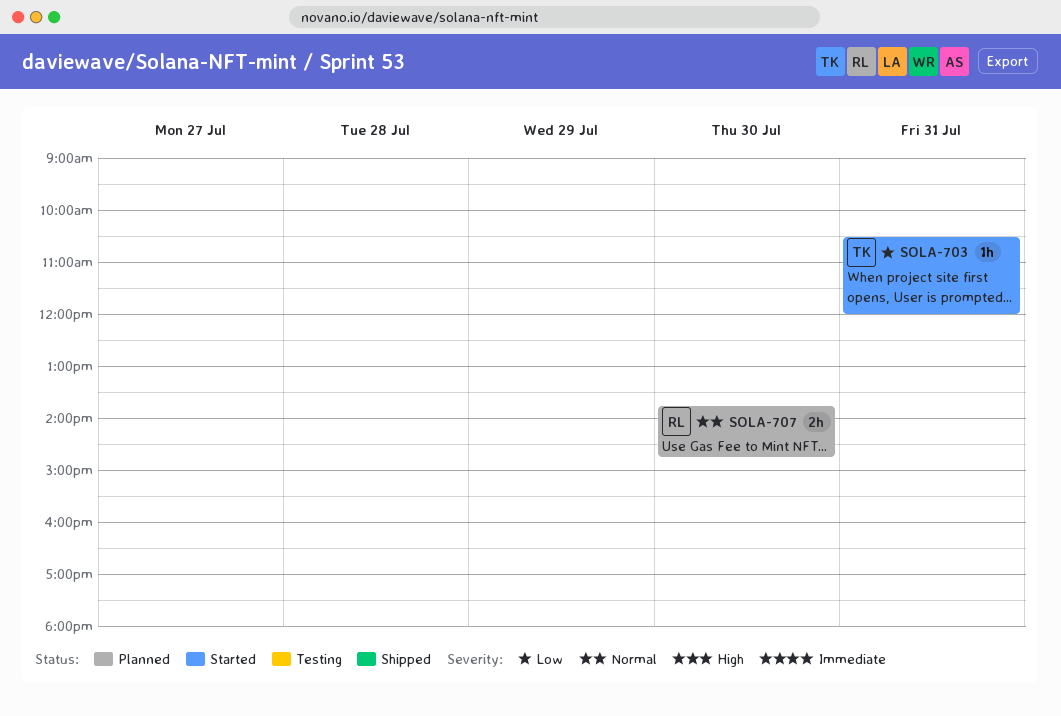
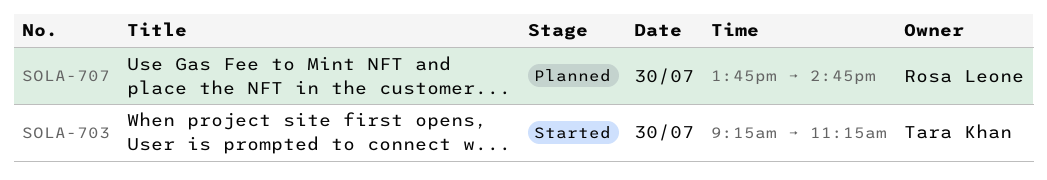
SOLA-703, day: Jul 31 -> Jul 30
SOLA-703, begins: 10:30 -> 09:15
SOLA-703, ends: 12:00 -> 11:15

